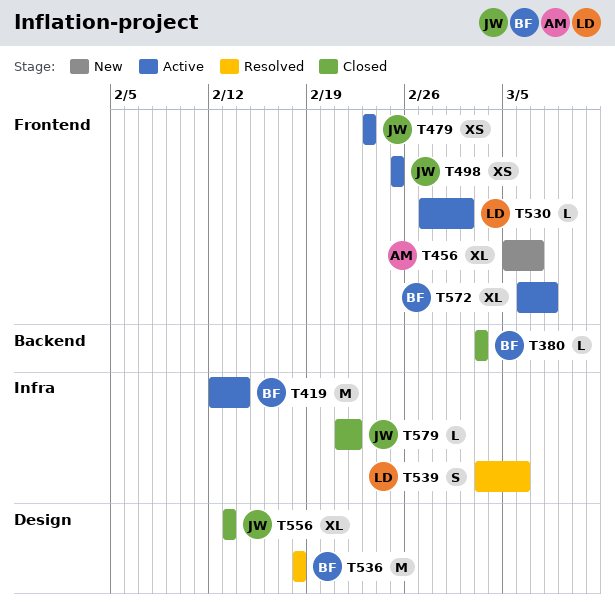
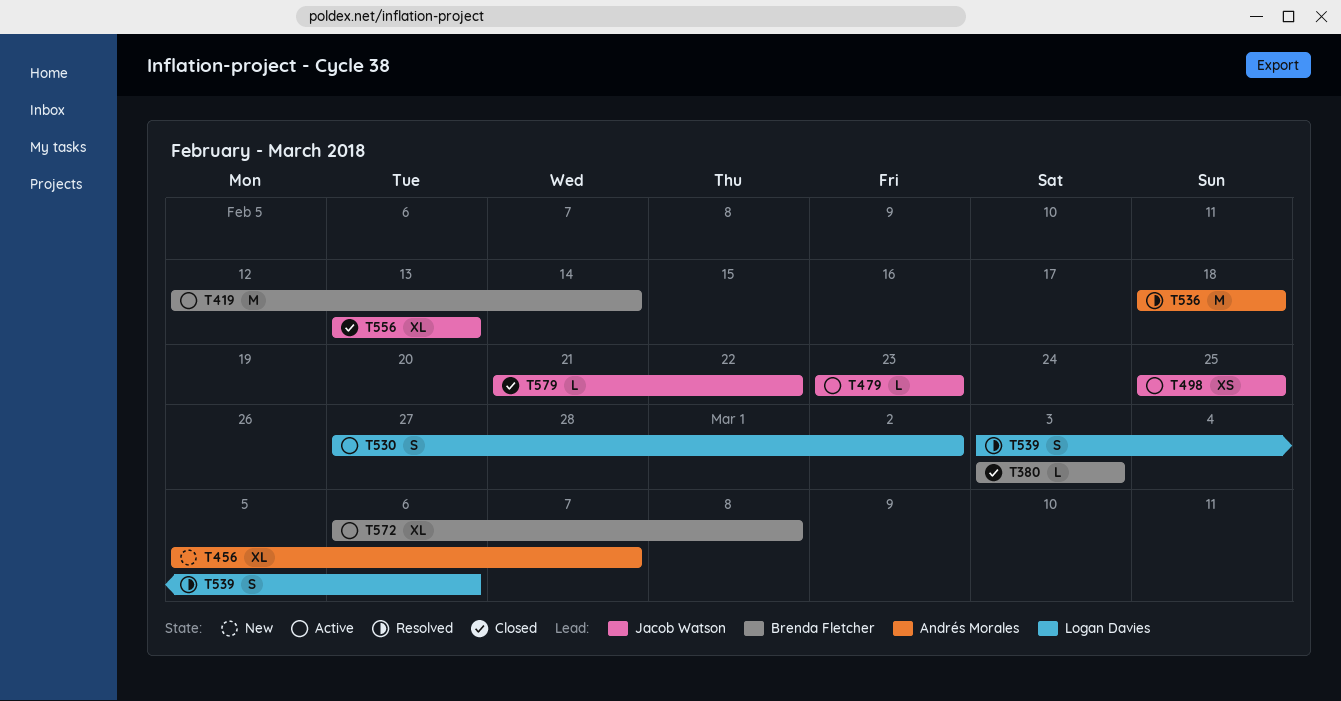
T479, estimate: XS -> L
T530, estimate: L -> S
T536, owner: Brenda Fletcher -> Andrés Morales

